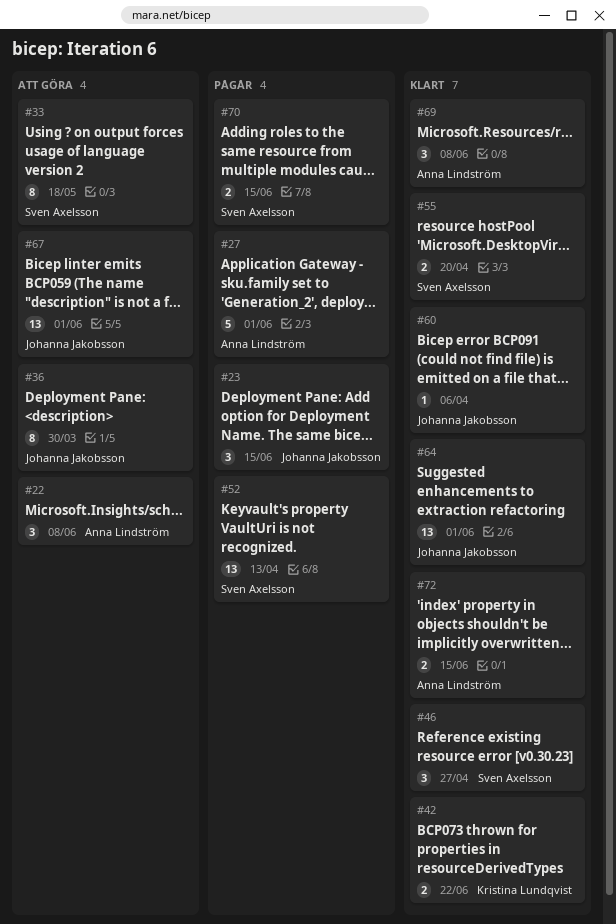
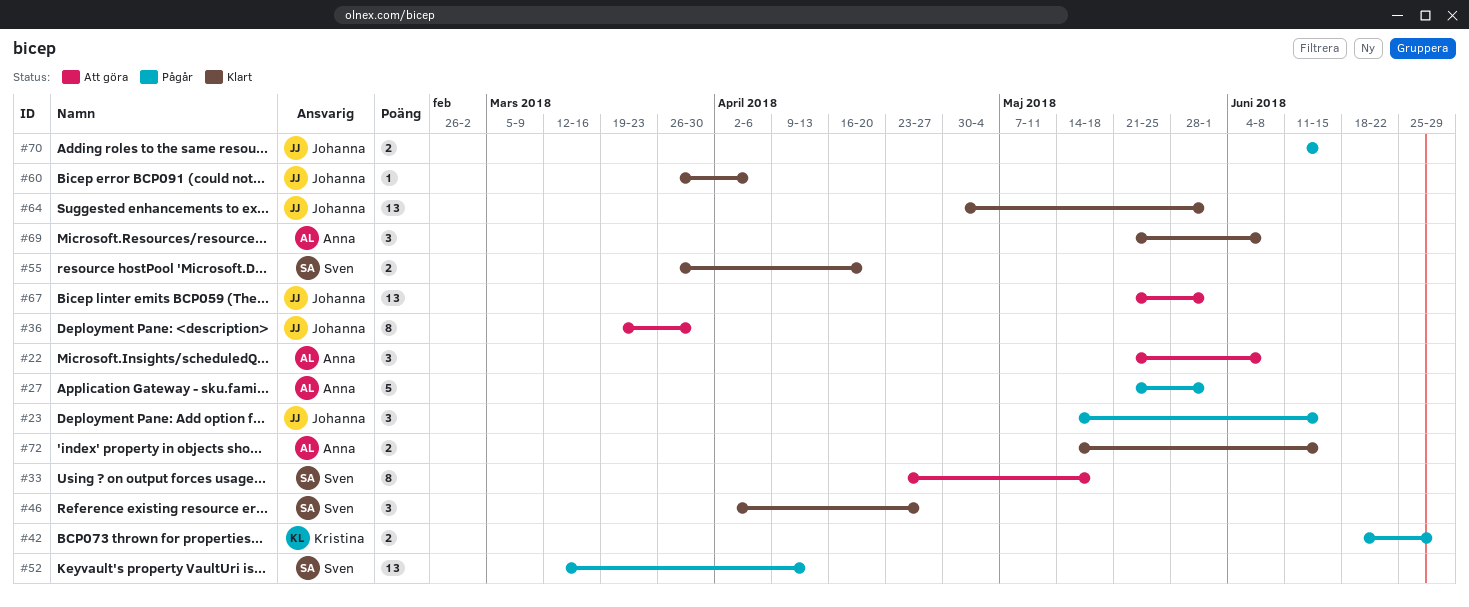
#42, status: Klart -> Pågår
#42, due: Jun 22 -> Jun 29
#70, owner: Sven Axelsson -> Johanna Jakobsson

